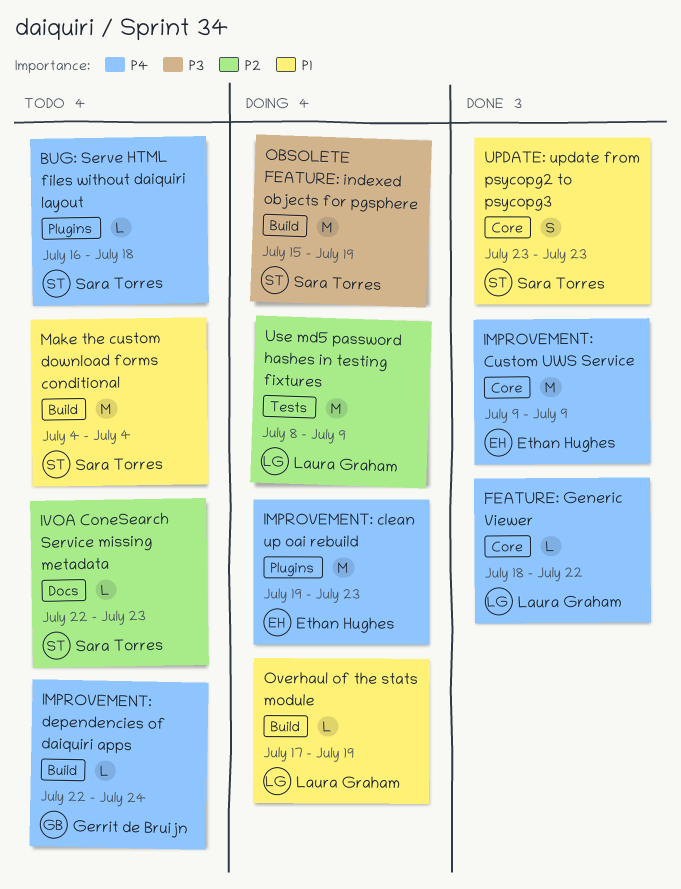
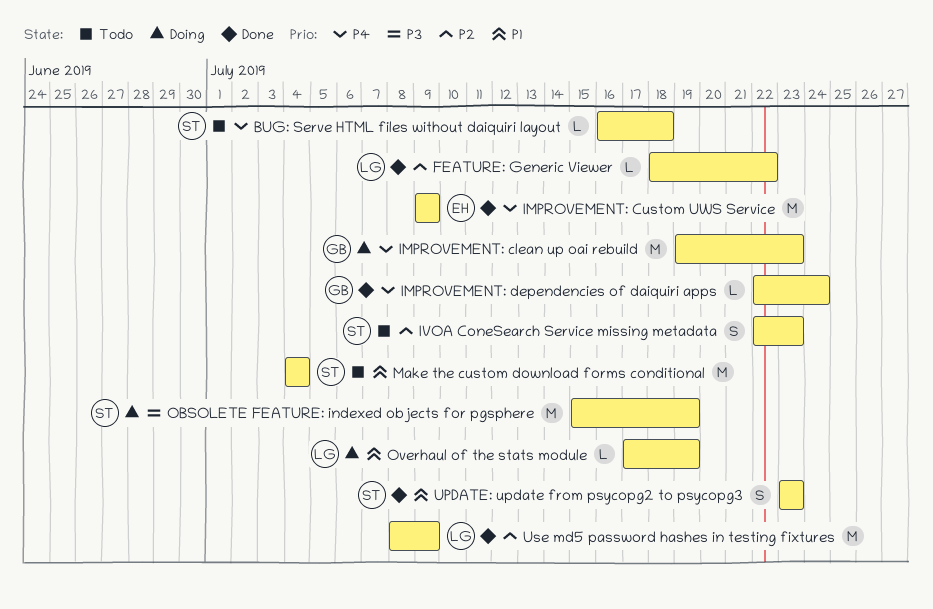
FEATURE: Generic Viewer, priority: P4 -> P2
IMPROVEMENT: clean up oai rebuild, owner: Ethan Hughes -> Gerrit de Bruijn
IMPROVEMENT: dependencies of daiquiri apps, status: Todo -> Done
IVOA ConeSearch Service missing metadata, estimate: L -> S
Use md5 password hashes in testing fixtures, status: Doing -> Done

